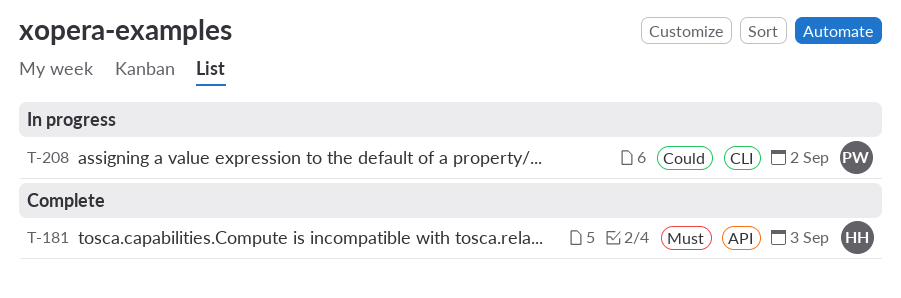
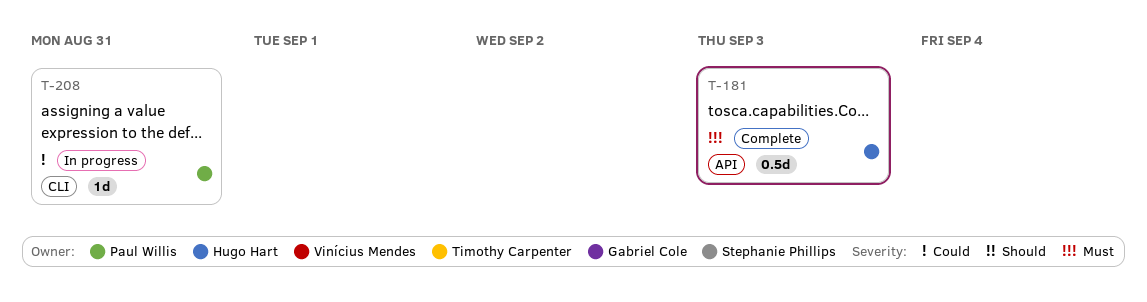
T-208, due: Sep 2 -> Aug 31

